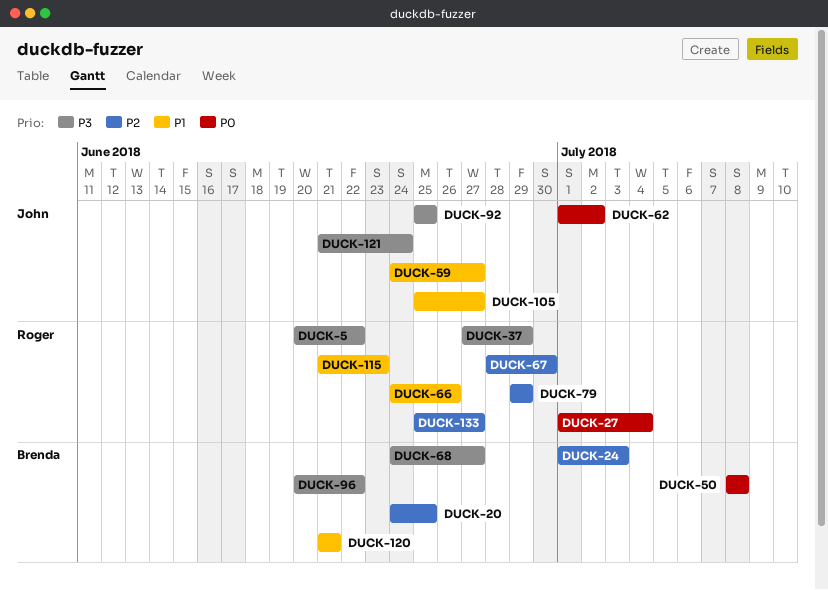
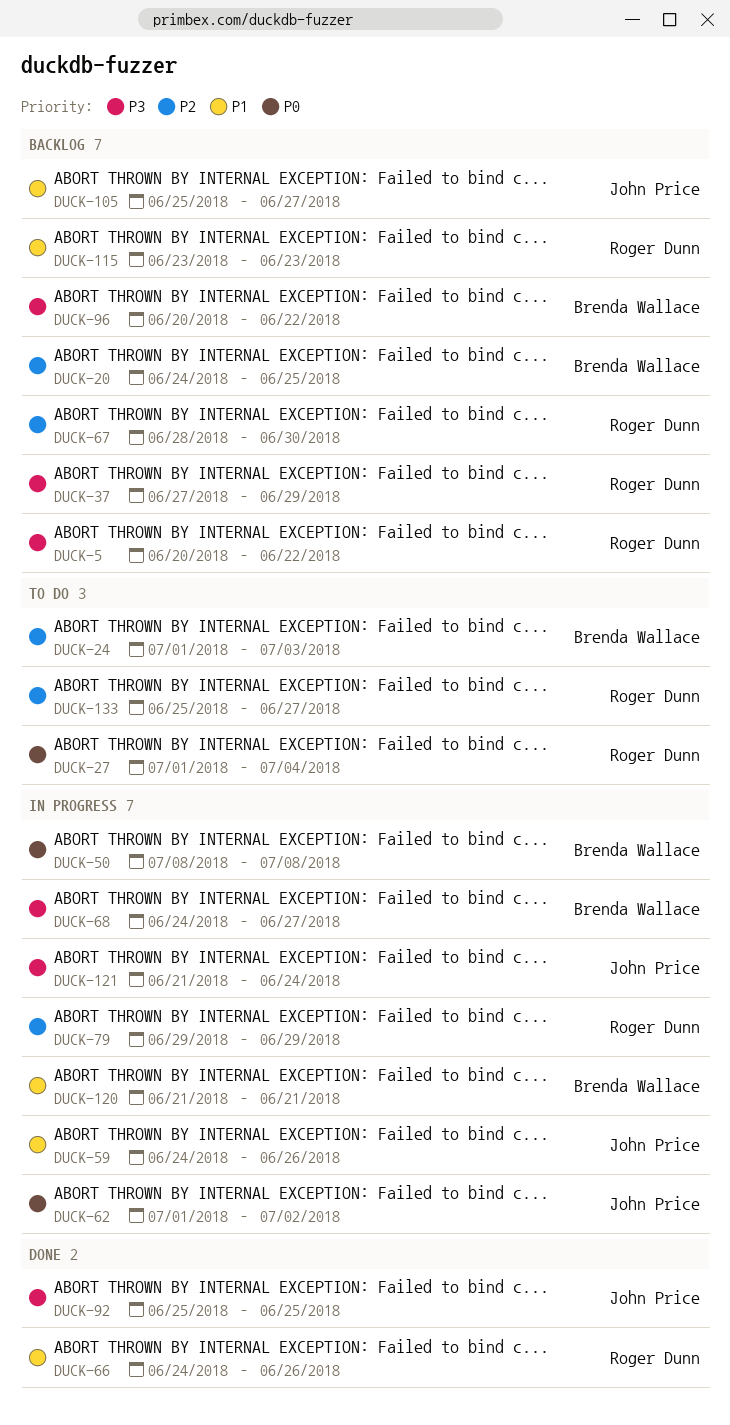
DUCK-59, due: Jun 27 -> Jun 26
DUCK-115, start: Jun 21 -> Jun 23

